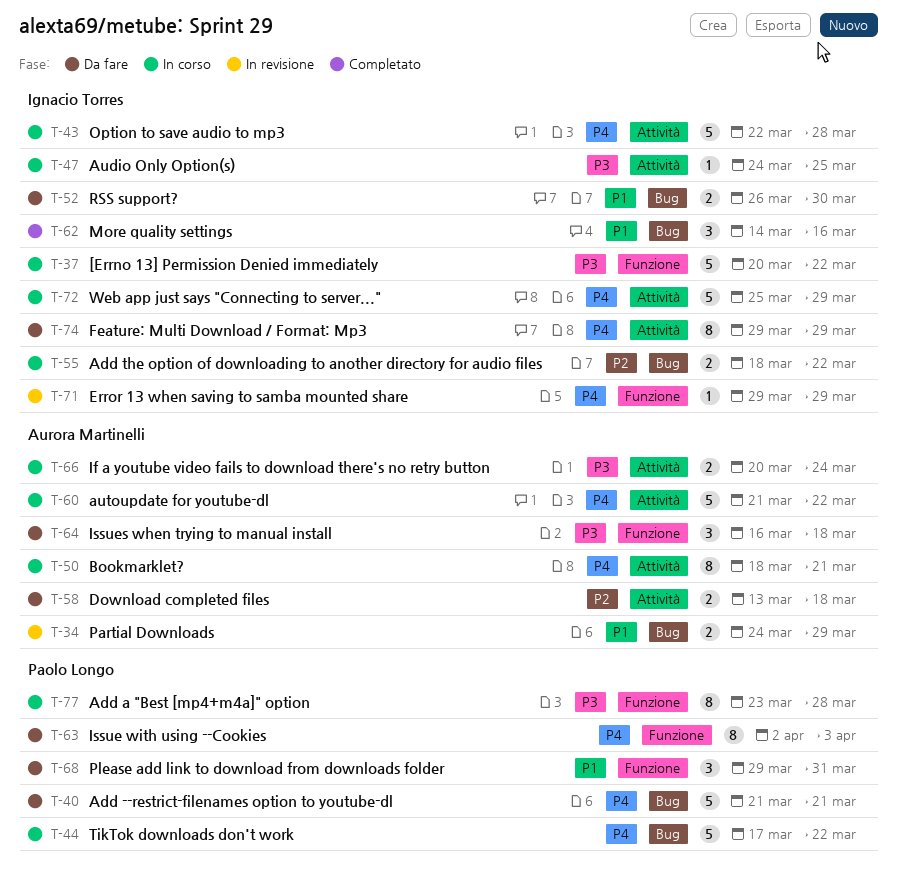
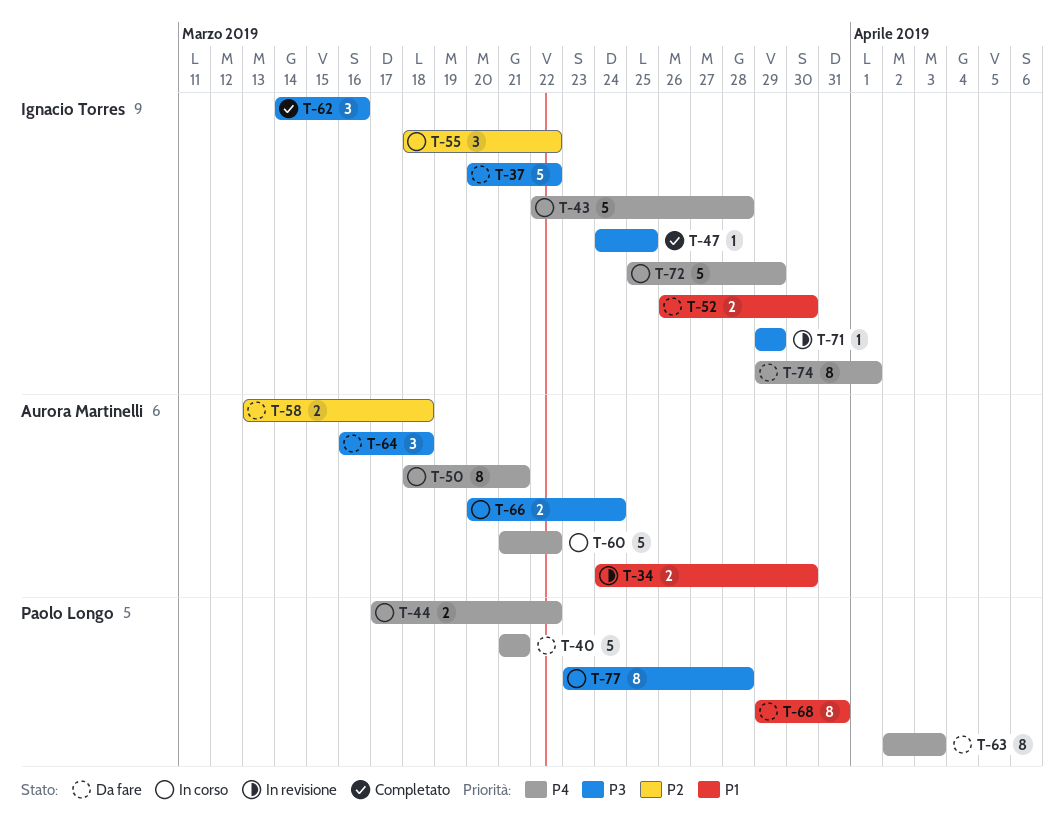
T-34, due: Mar 29 -> Mar 30
T-37, status: In corso -> Da fare
T-44, estimate: 5 -> 2
T-47, status: In corso -> Completato
T-55, estimate: 2 -> 3
T-62, priority: P1 -> P3
T-68, estimate: 3 -> 8
T-71, priority: P4 -> P3
T-74, due: Mar 29 -> Apr 1

